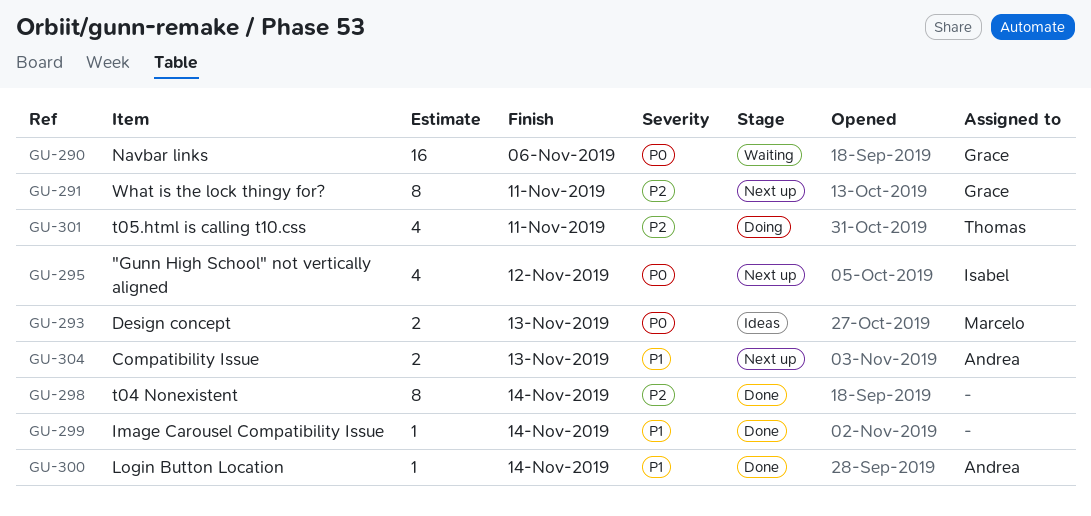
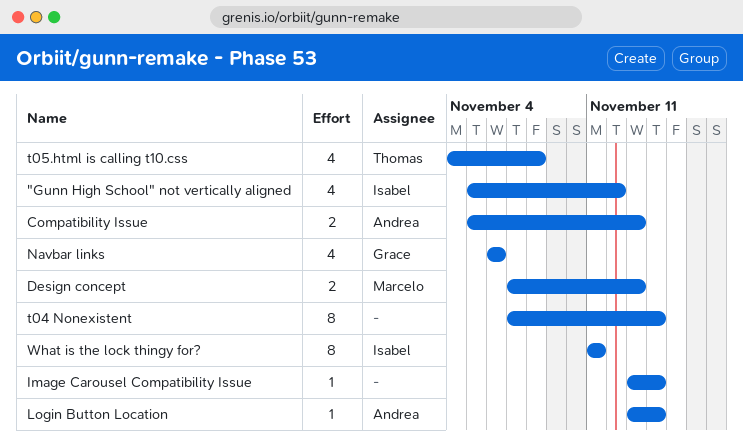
Navbar links, estimate: 16 -> 4
t05.html is calling t10.css, due: Nov 11 -> Nov 8
What is the lock thingy for?, owner: Grace -> Isabel

